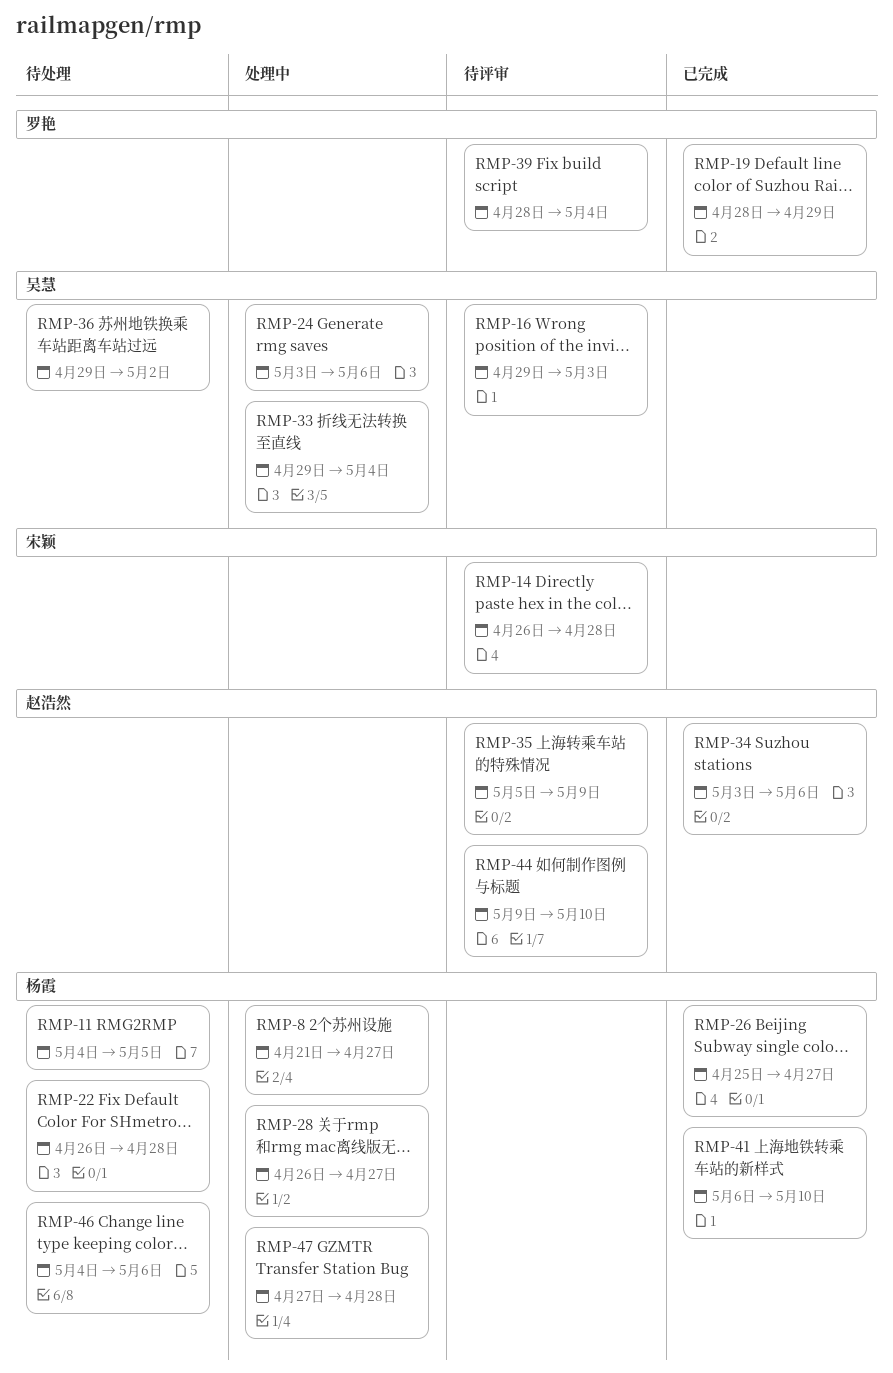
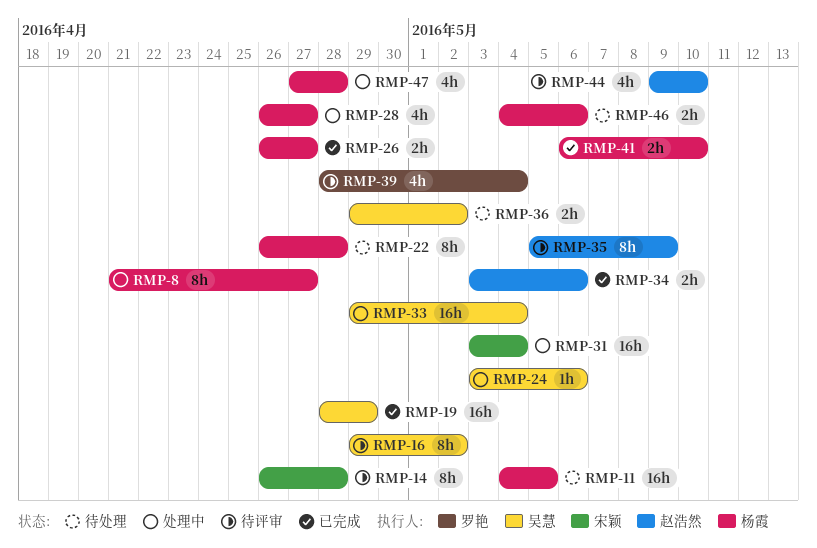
RMP-16, due: May 3 -> May 2
RMP-19, owner: 罗艳 -> 吴慧
RMP-26, start: Apr 25 -> Apr 26
RMP-31: none -> present

